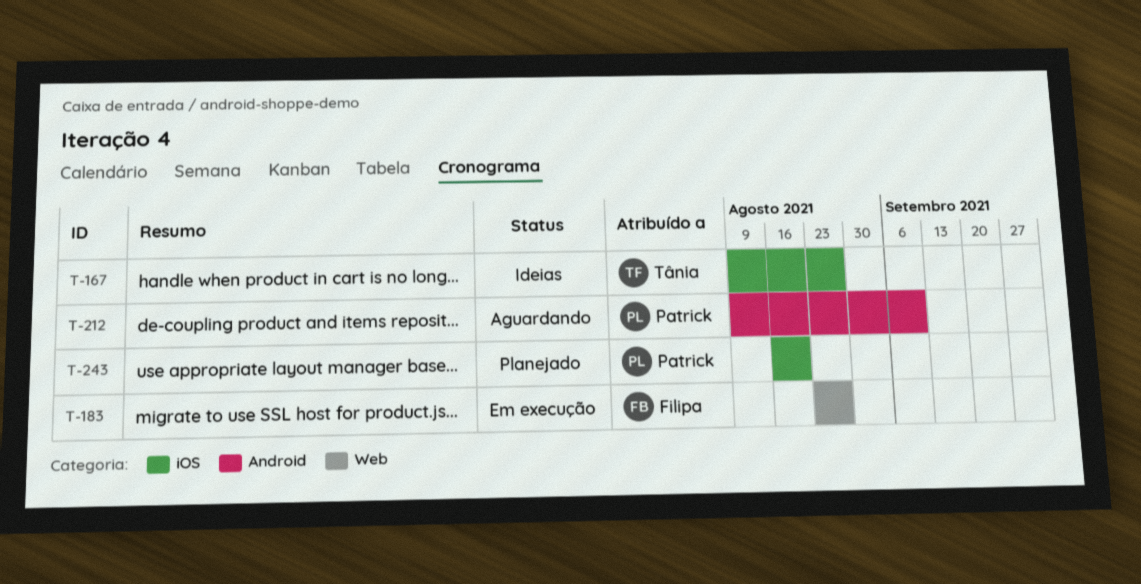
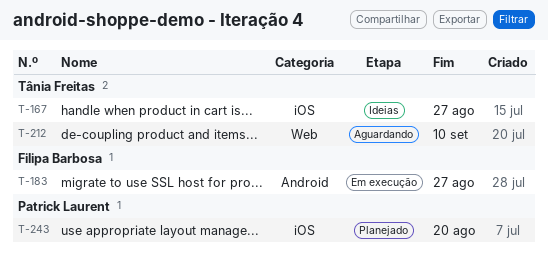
T-183, label: Web -> Android
T-212, owner: Patrick Laurent -> Tânia Freitas
T-212, label: Android -> Web

